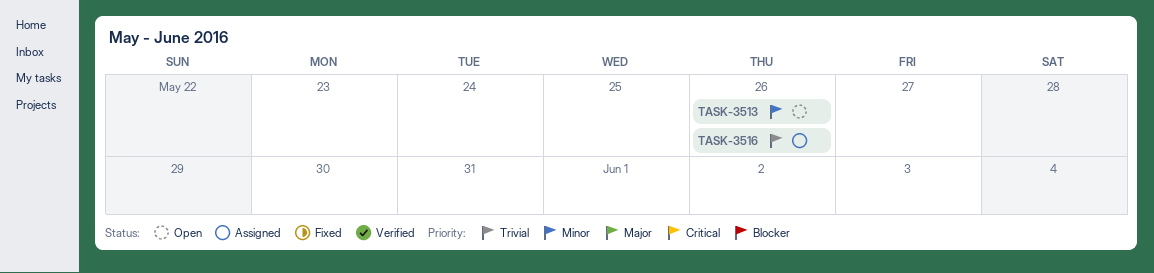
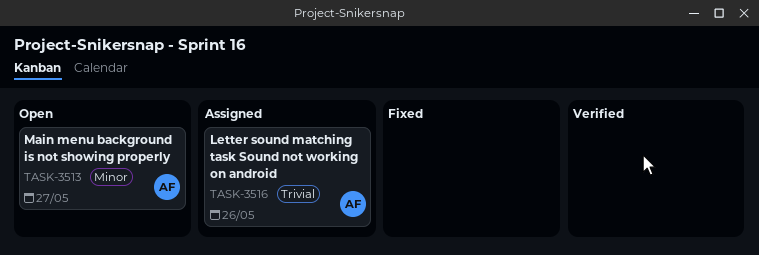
TASK-3513, due: May 26 -> May 27

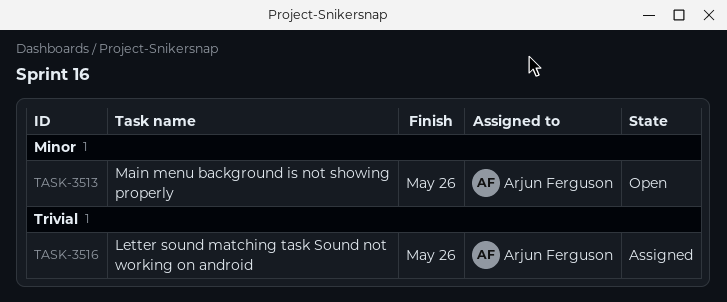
TASK-3513, due: May 27 -> May 26

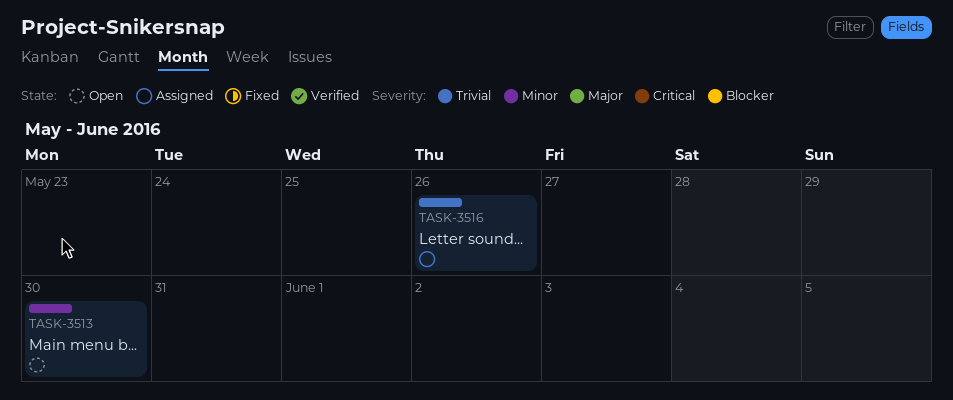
TASK-3513, due: May 26 -> May 30

